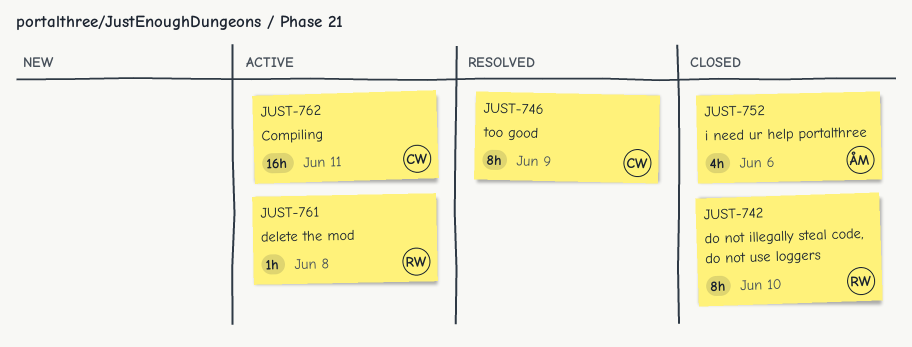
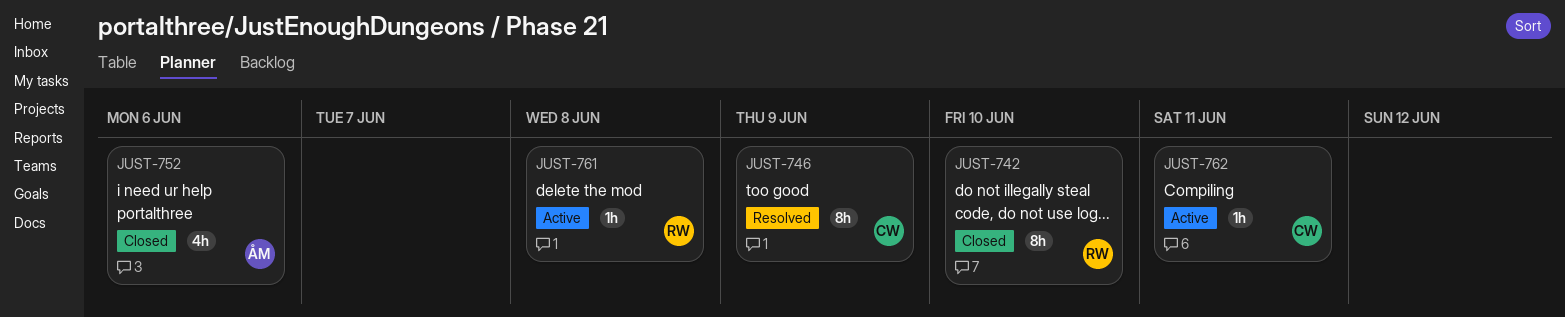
JUST-762, estimate: 16h -> 1h

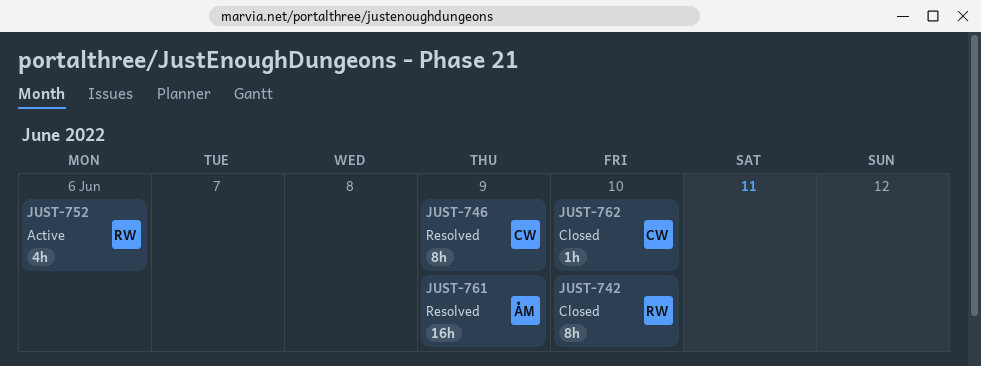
JUST-752, status: Closed -> Active
JUST-752, owner: ÅM -> RW
JUST-761, status: Active -> Resolved
JUST-761, owner: RW -> ÅM
JUST-761, estimate: 1h -> 16h
JUST-761, due: Jun 8 -> Jun 9
JUST-762, status: Active -> Closed
JUST-762, due: Jun 11 -> Jun 10

